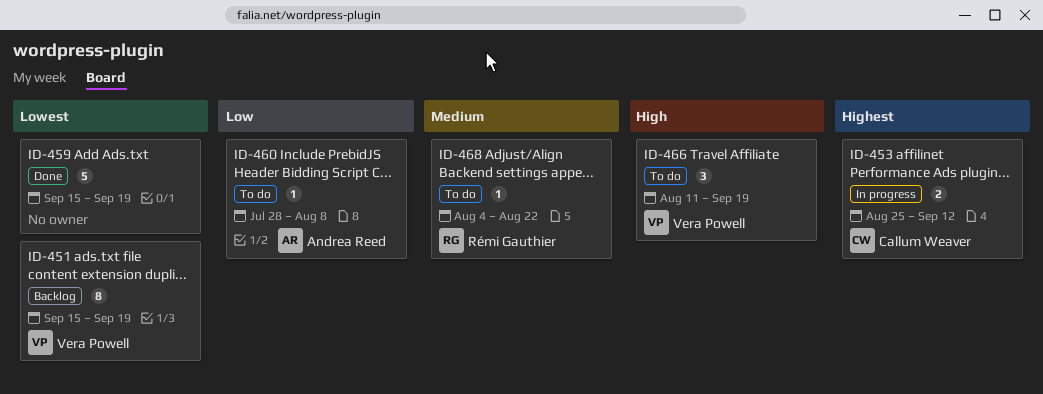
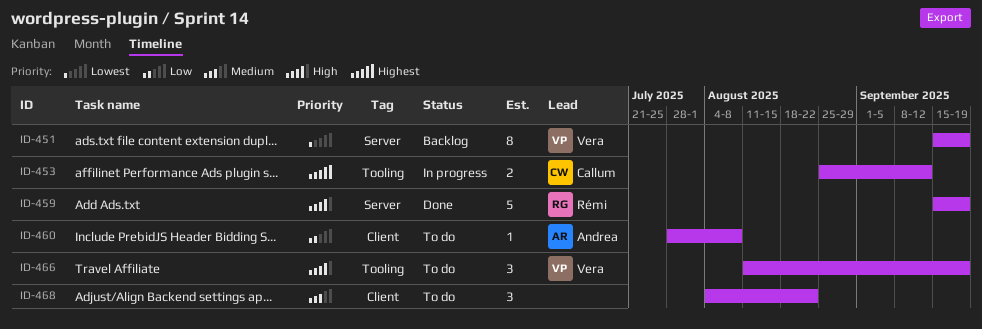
ID-459, owner: none -> Rémi Gauthier
ID-459, priority: Lowest -> High
ID-468, owner: Rémi Gauthier -> none
ID-468, estimate: 1 -> 3

